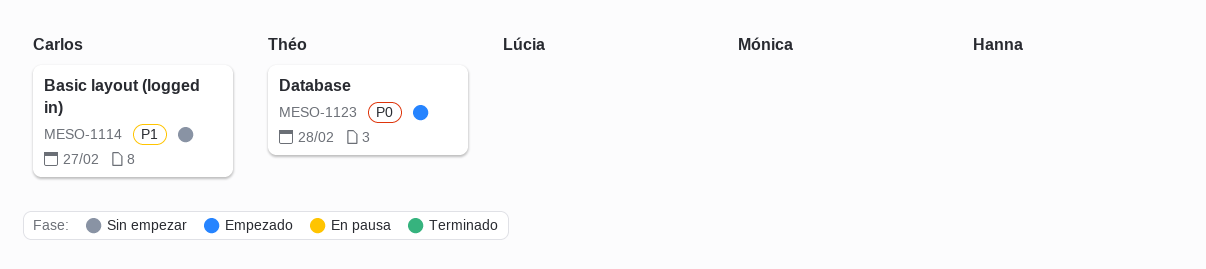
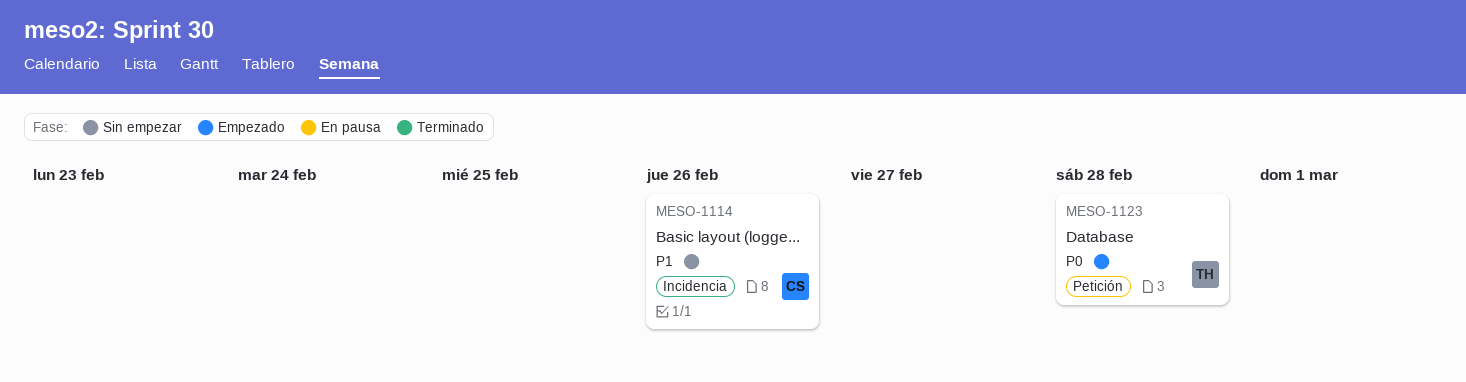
MESO-1114, due: Feb 27 -> Feb 26

